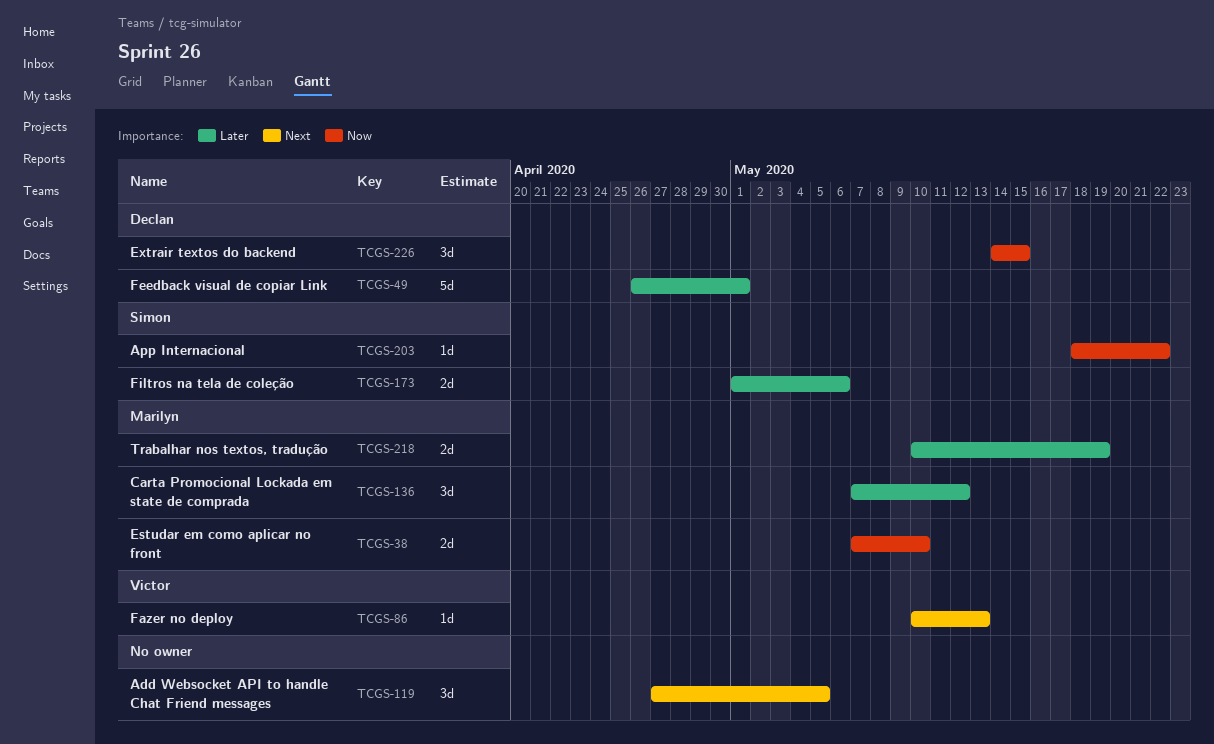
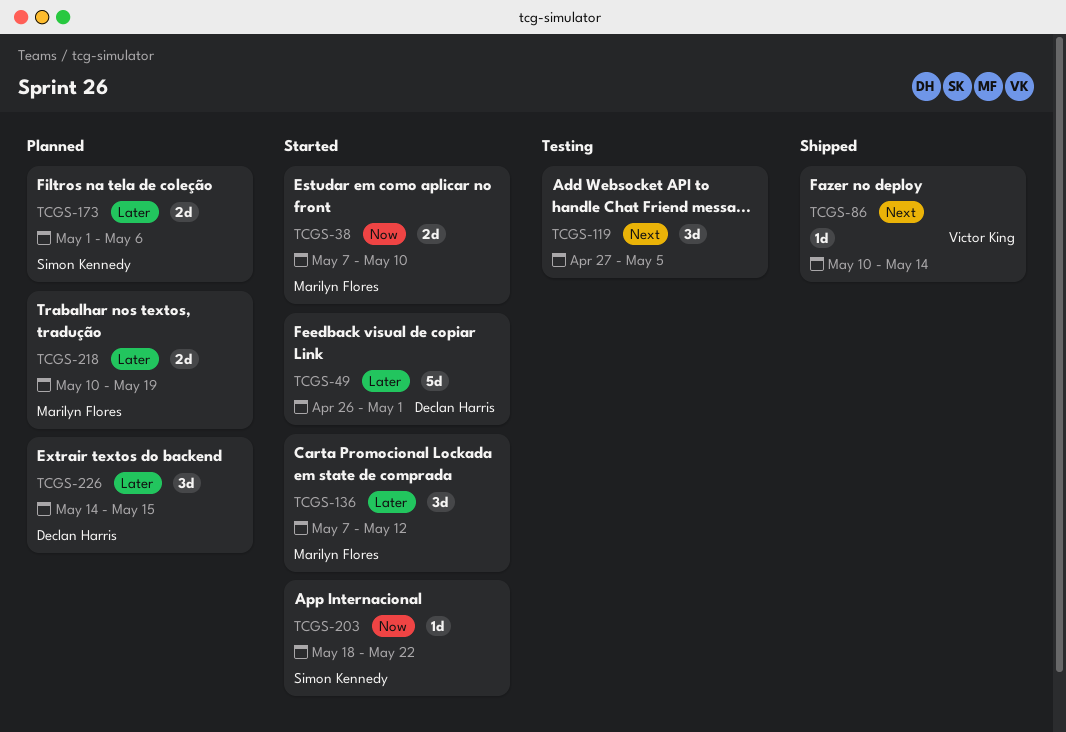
TCGS-86, due: May 13 -> May 14
TCGS-226, priority: Now -> Later

